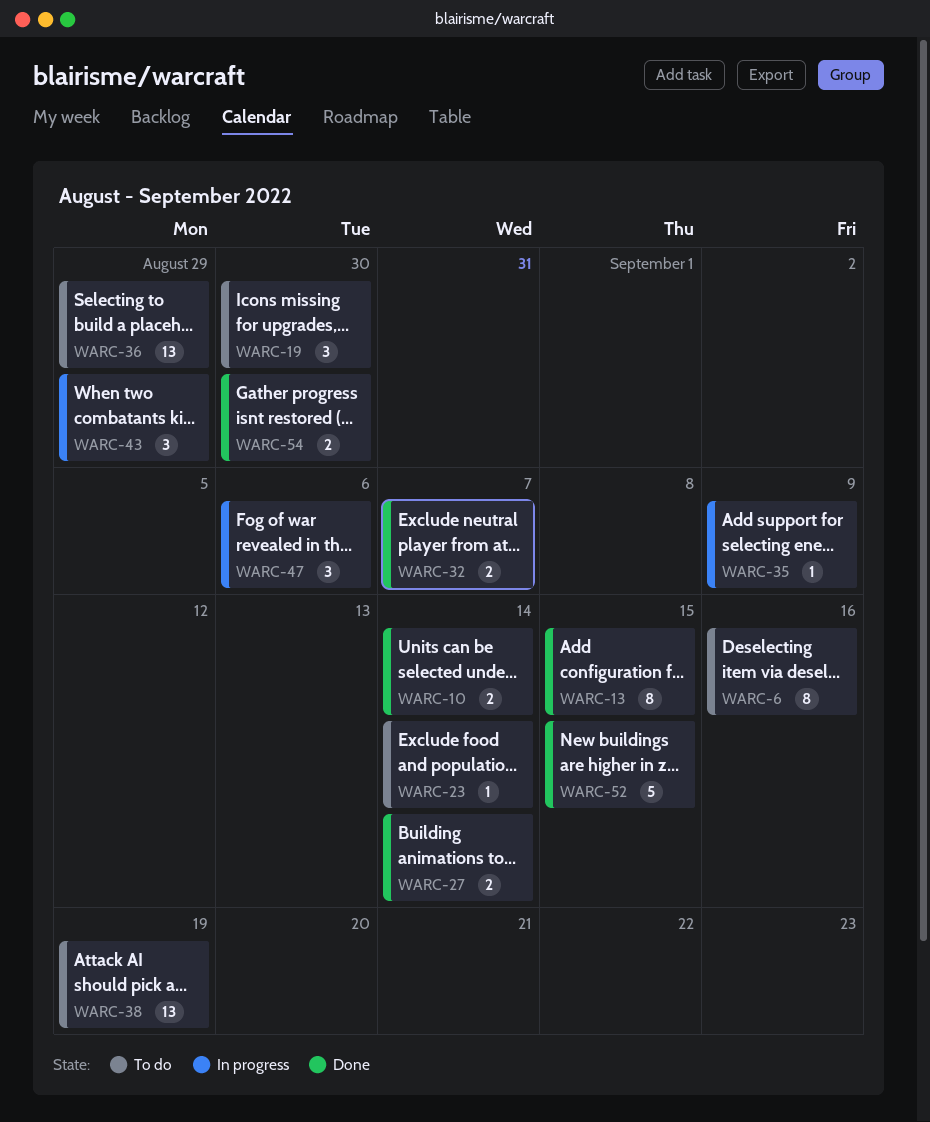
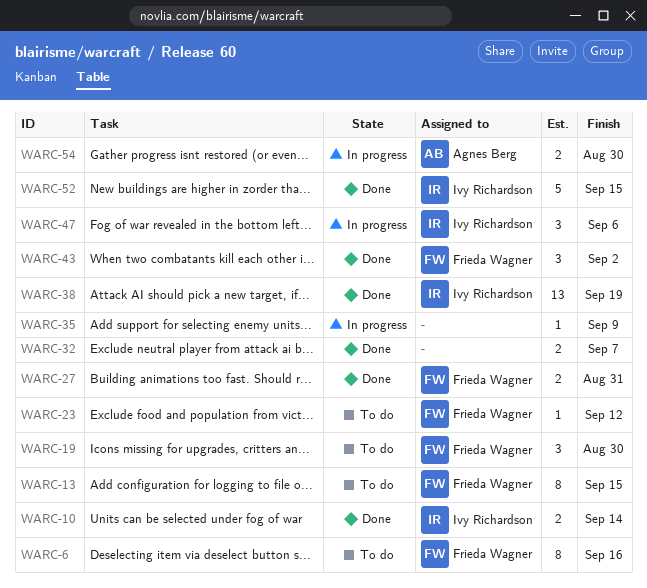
WARC-13, status: Done -> To do
WARC-23, due: Sep 14 -> Sep 12
WARC-27, due: Sep 14 -> Aug 31
WARC-36: present -> none
WARC-38, status: To do -> Done
WARC-43, status: In progress -> Done
WARC-43, due: Aug 29 -> Sep 2
WARC-54, status: Done -> In progress

